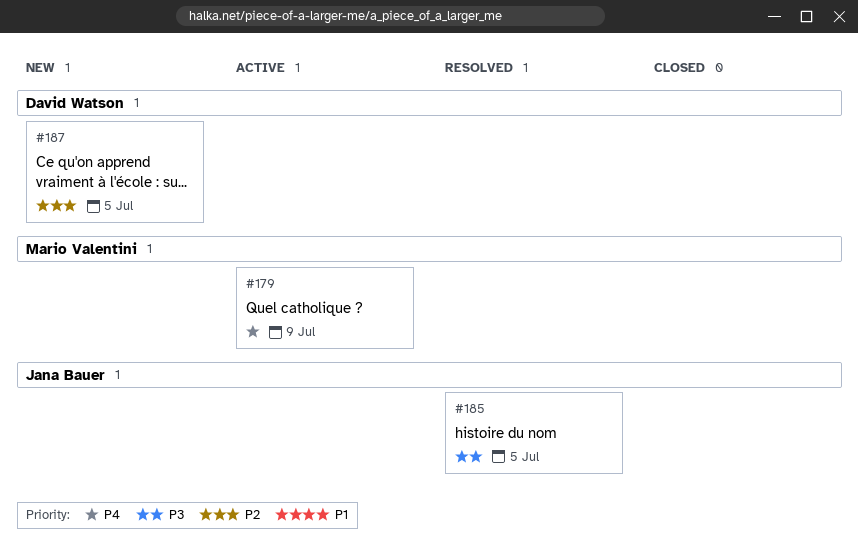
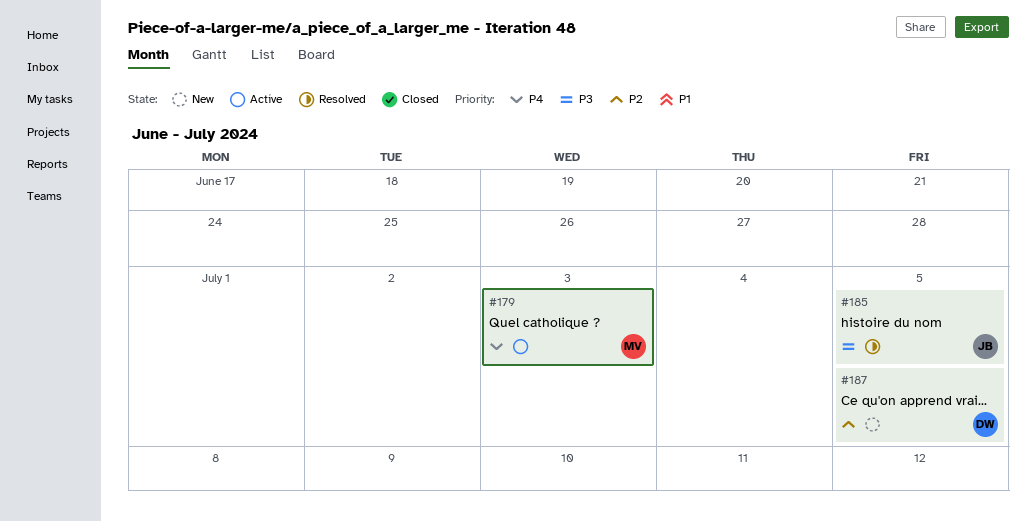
#179, due: Jul 9 -> Jul 3

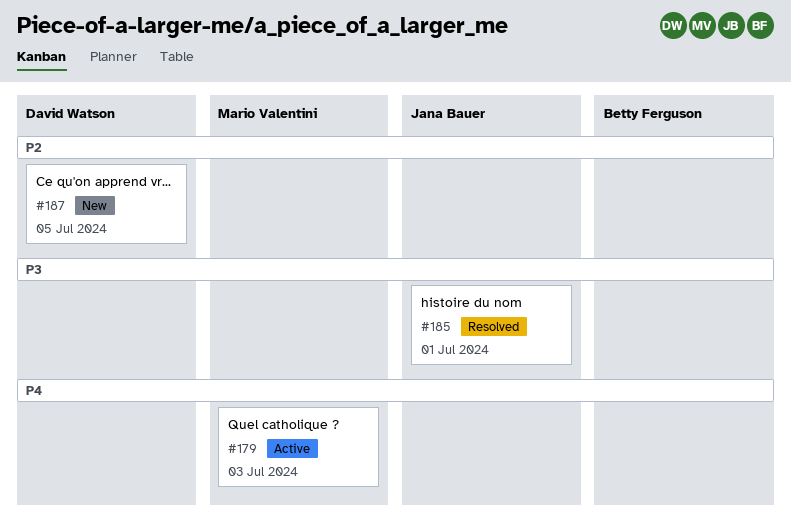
#185, due: Jul 5 -> Jul 1

